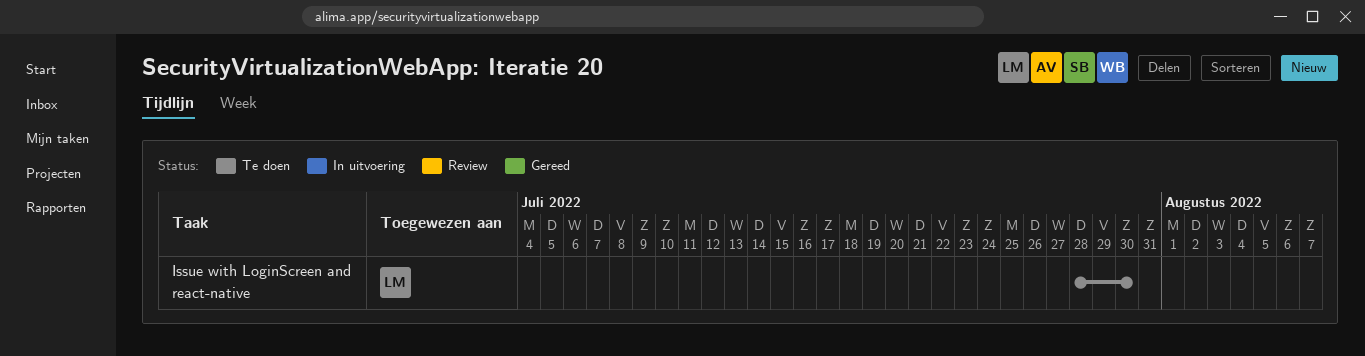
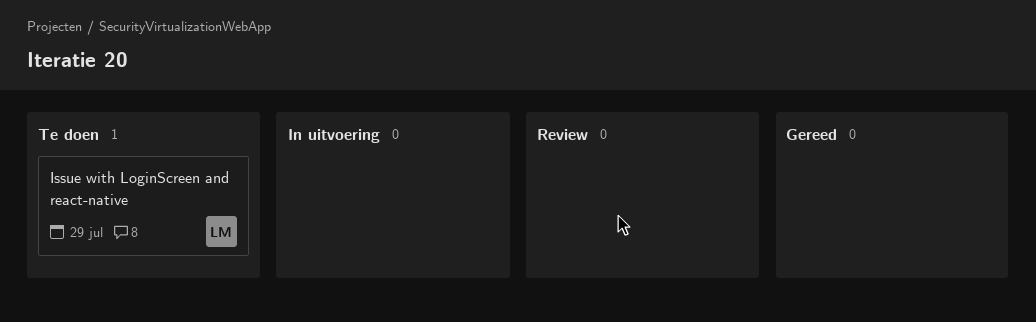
Issue with LoginScreen and react-native, due: Jul 30 -> Jul 29

